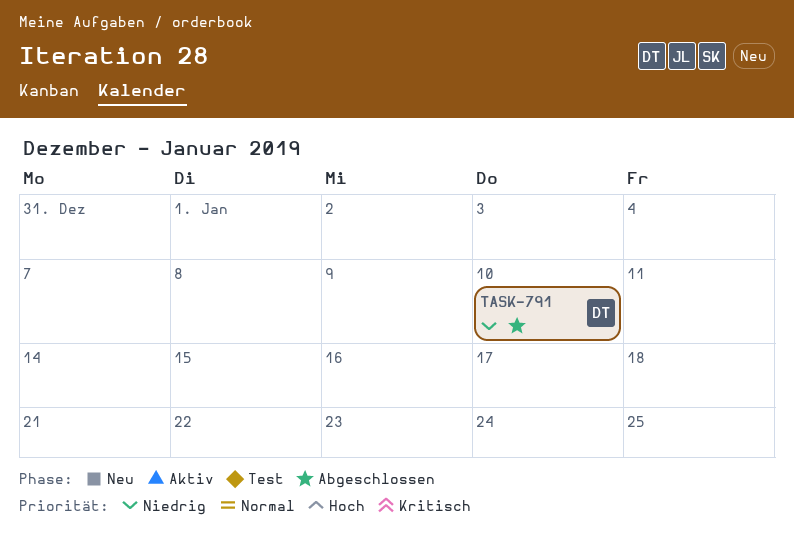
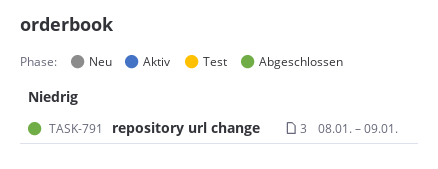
TASK-791, due: Jan 10 -> Jan 9

